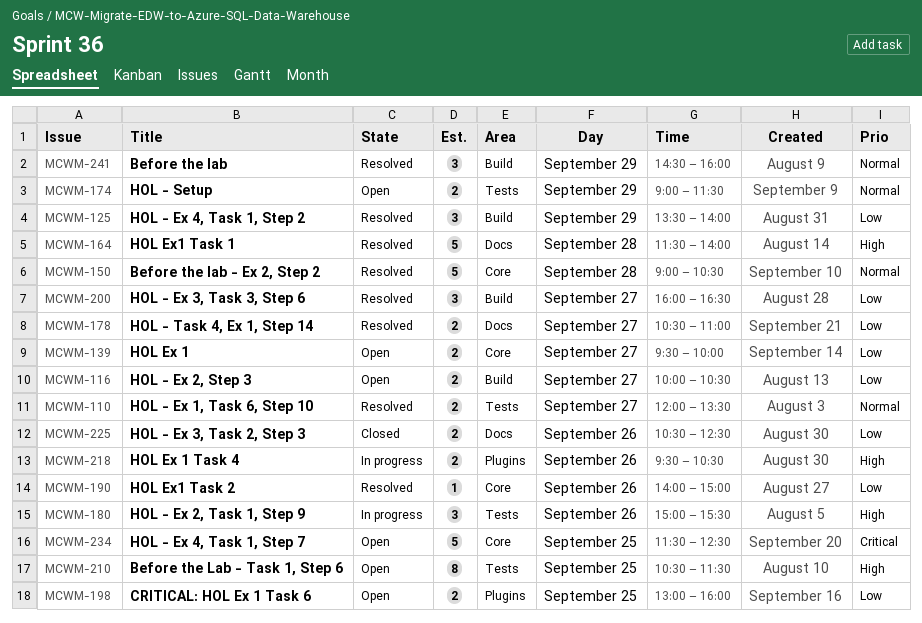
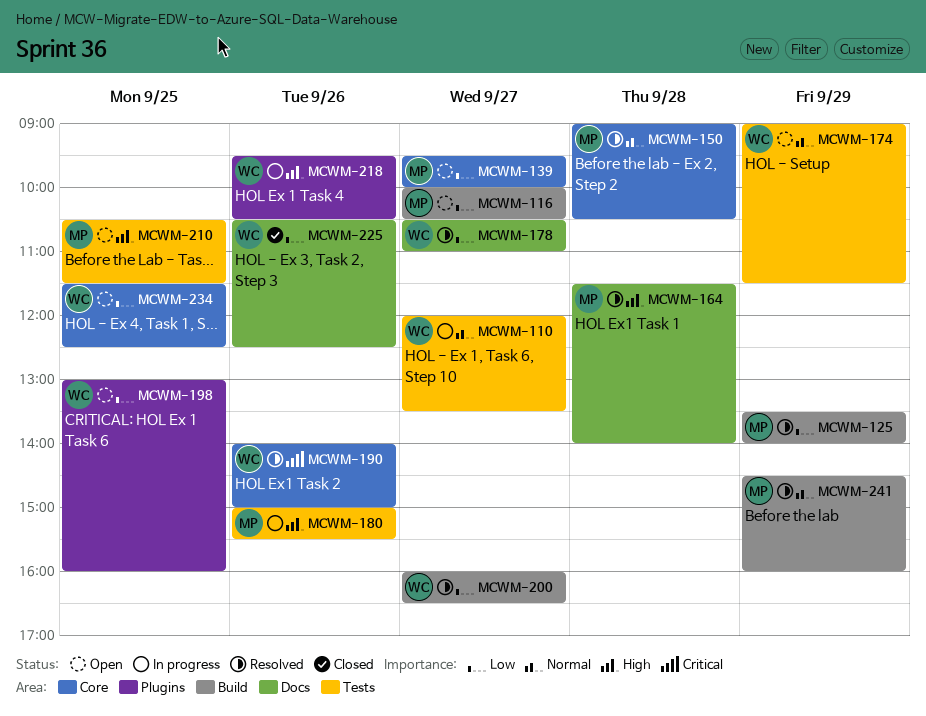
MCWM-110, status: Resolved -> In progress
MCWM-190, priority: Low -> Critical
MCWM-234, priority: Critical -> Low

